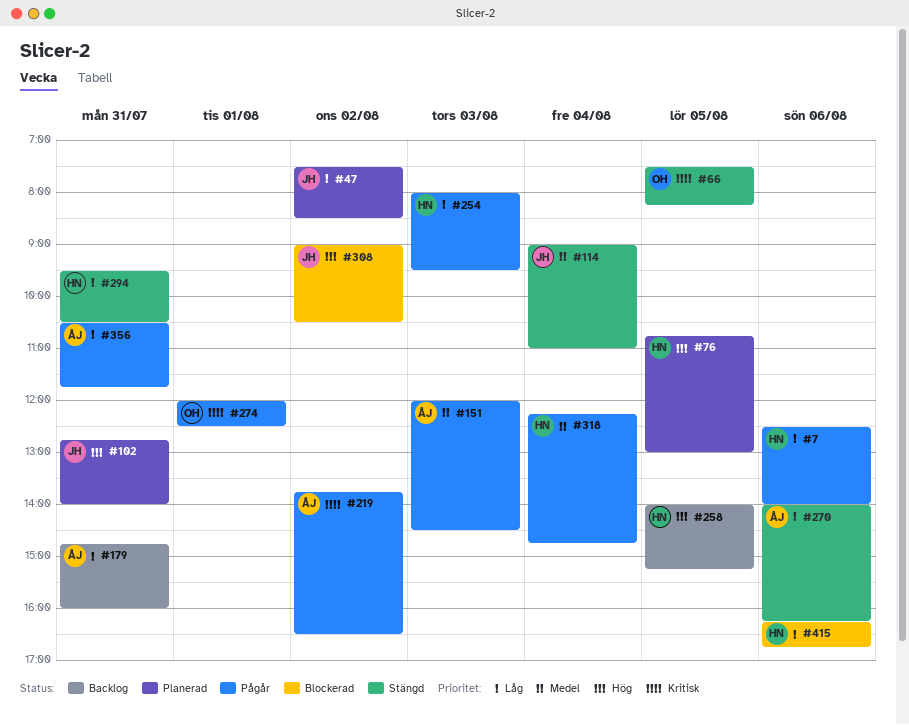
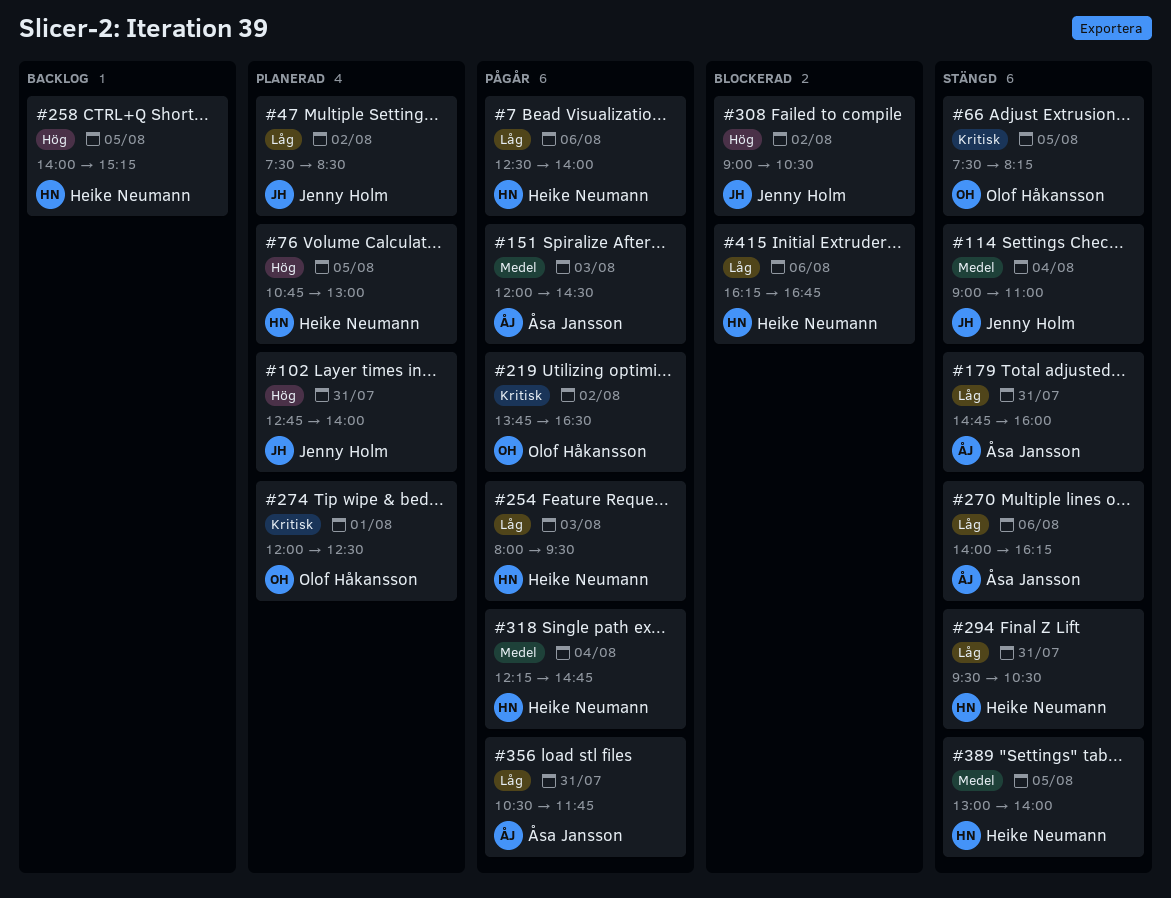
#179, status: Backlog -> Stängd
#219, owner: Åsa Jansson -> Olof Håkansson
#274, status: Pågår -> Planerad
#389: none -> present

